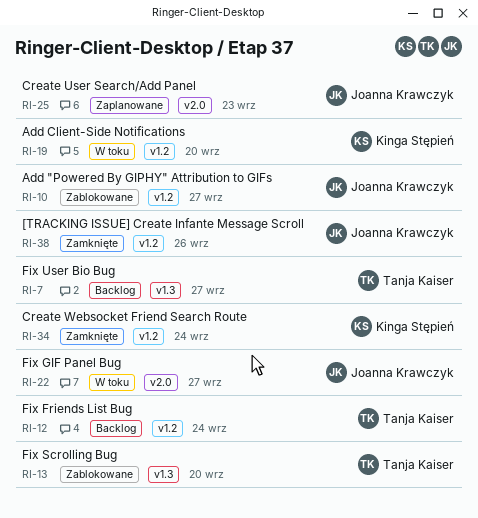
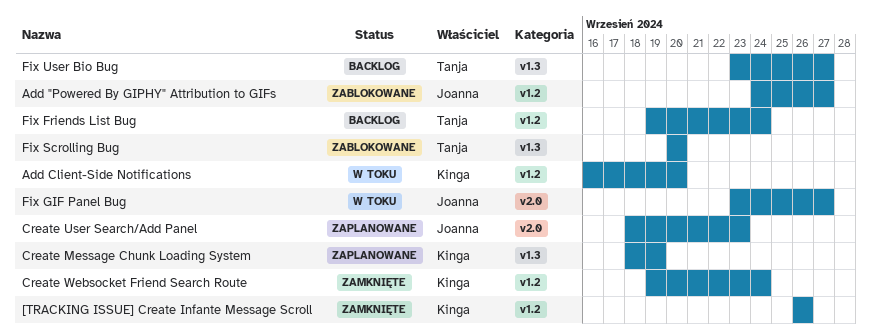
[TRACKING ISSUE] Create Infante Message Scroll, owner: Joanna Krawczyk -> Kinga Stępień
Create Message Chunk Loading System: none -> present

